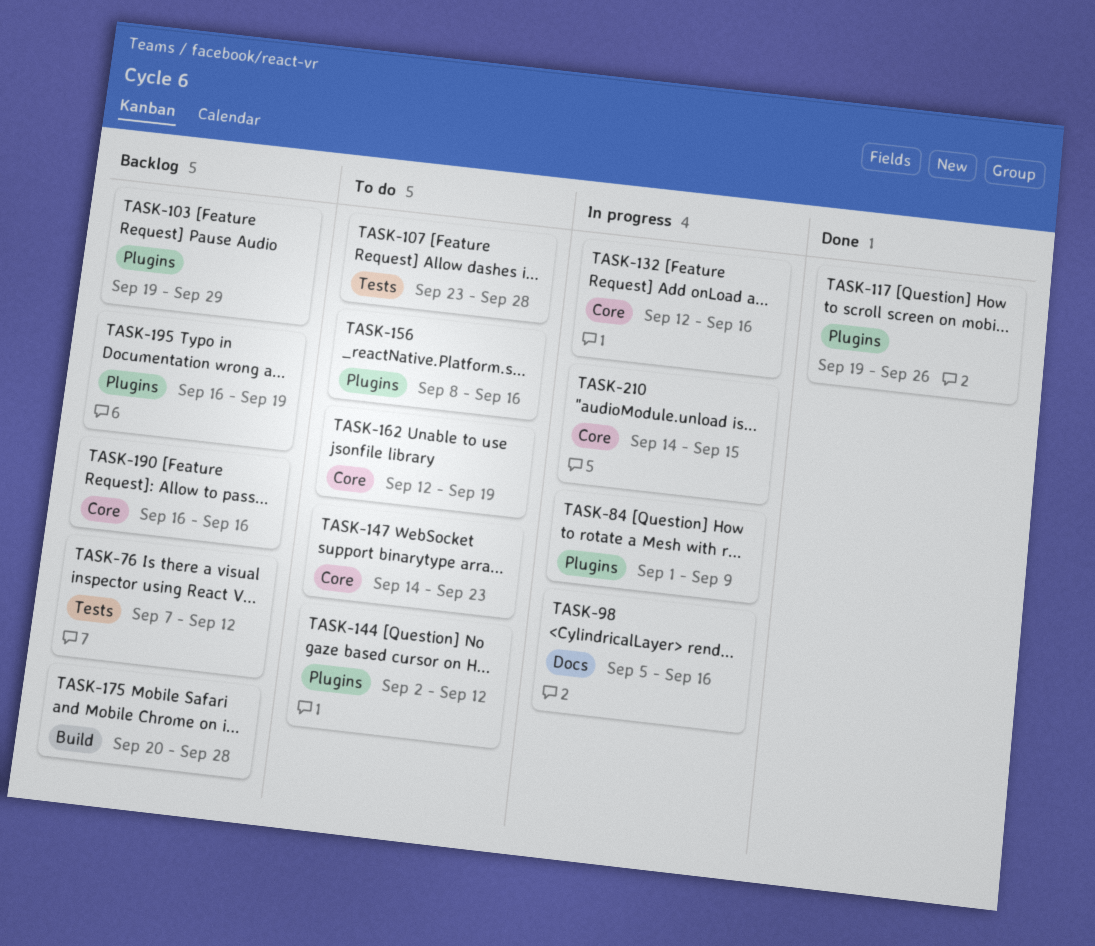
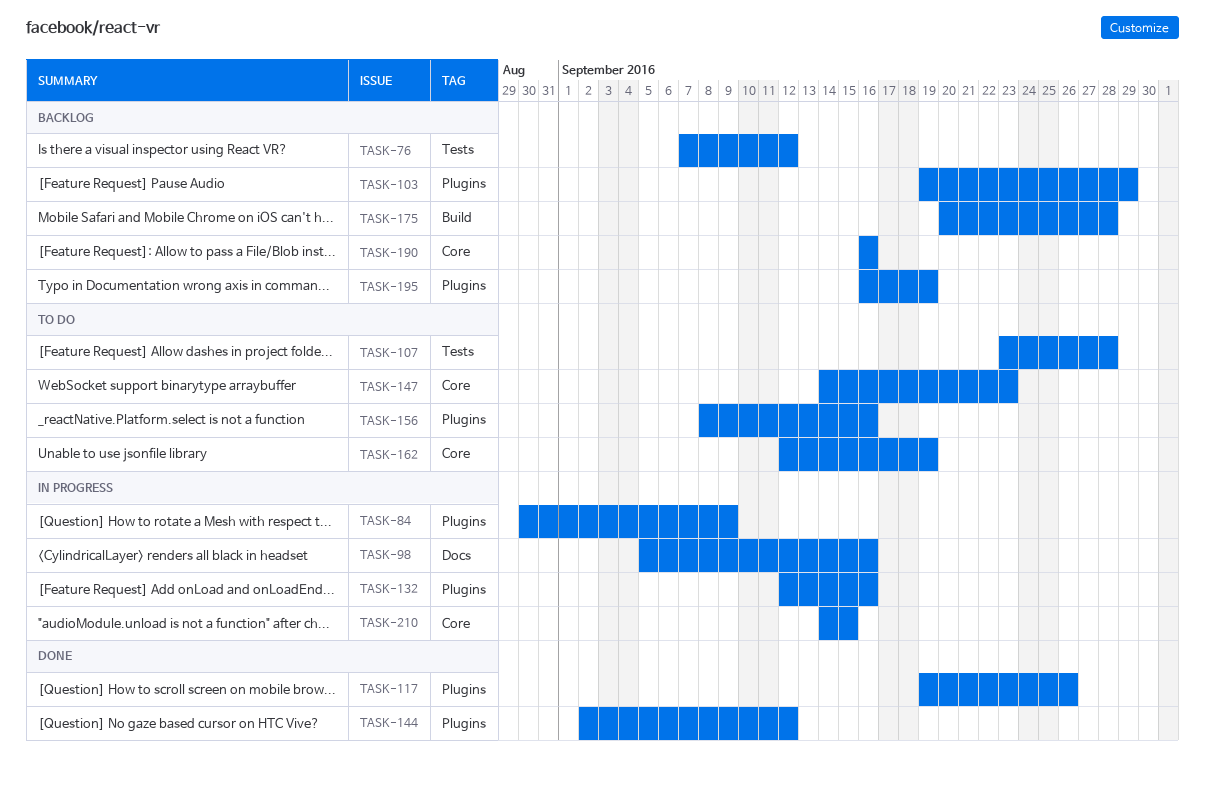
TASK-84, start: Sep 1 -> Aug 30
TASK-132, label: Core -> Plugins
TASK-144, status: To do -> Done

